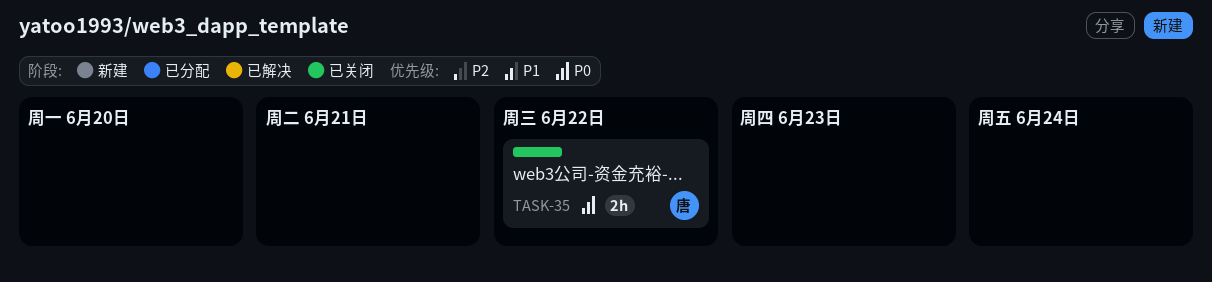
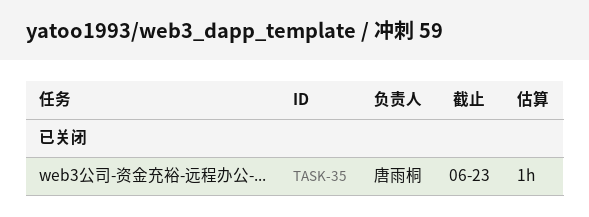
TASK-35, estimate: 2h -> 1h
TASK-35, due: Jun 22 -> Jun 23

